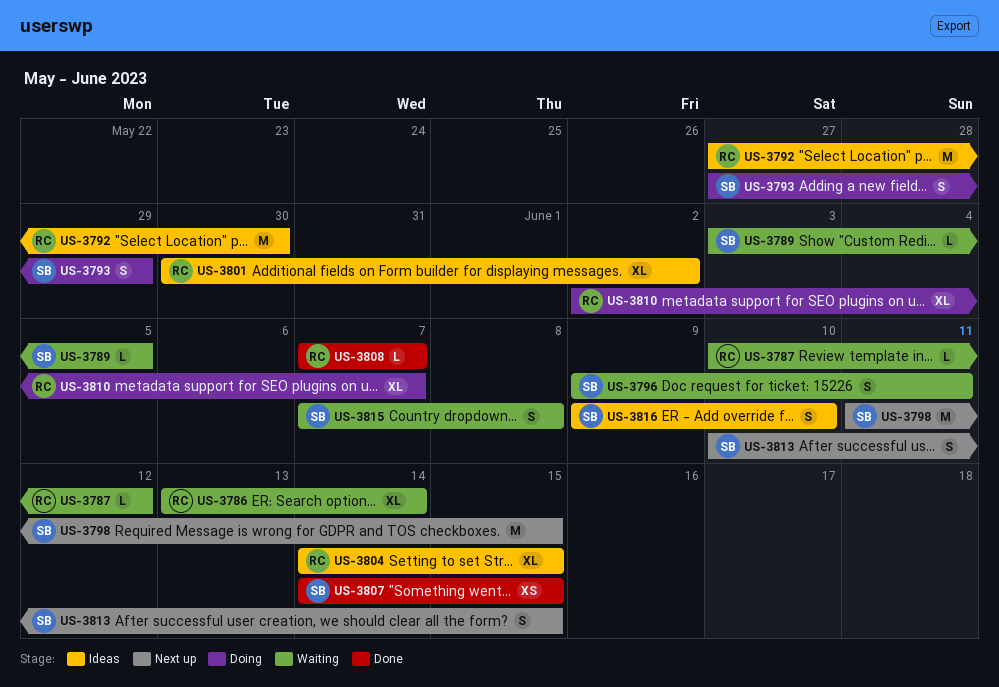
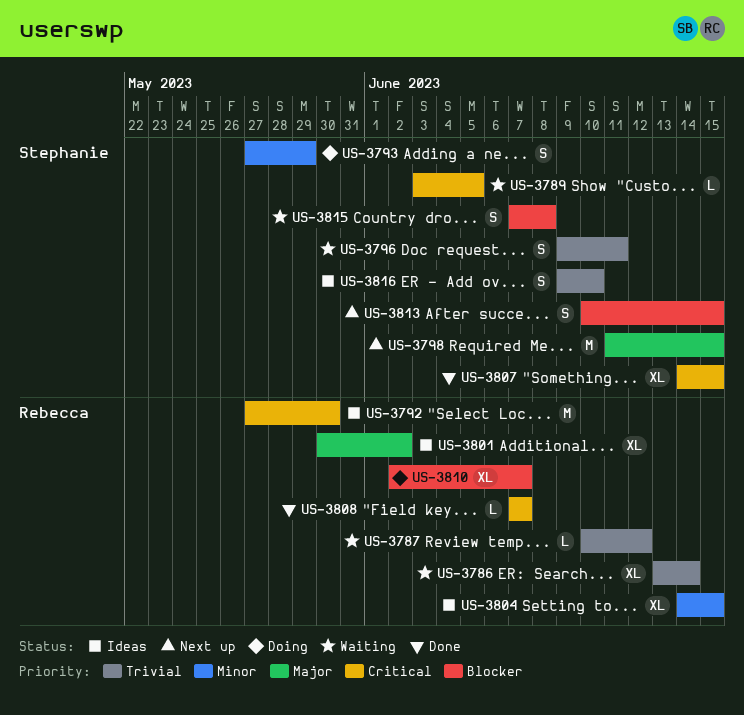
US-3807, estimate: XS -> XL

